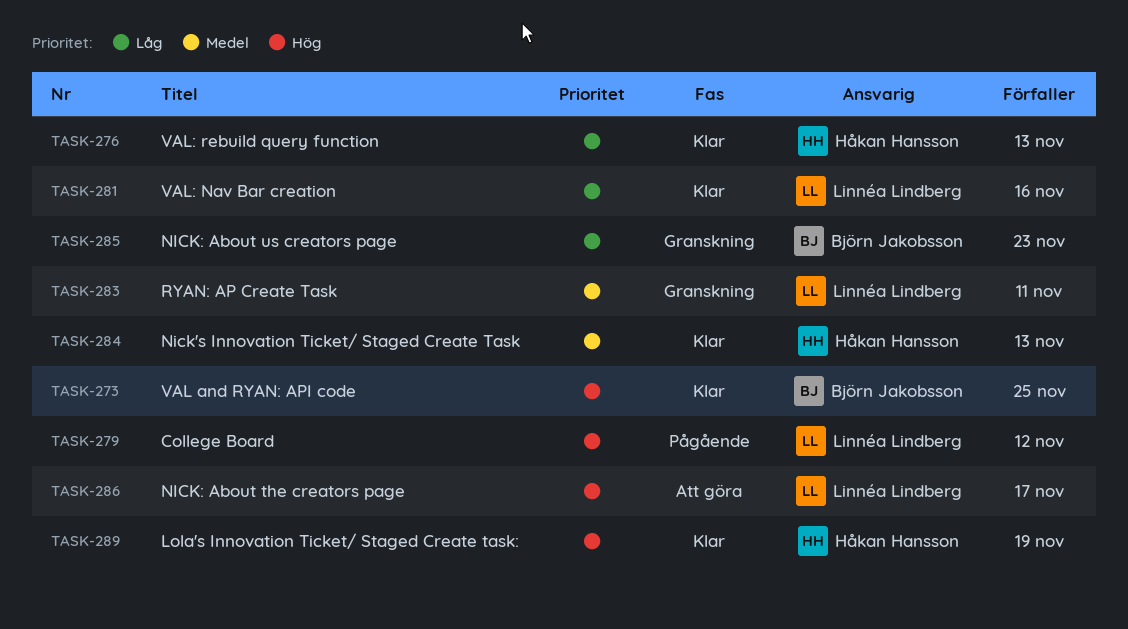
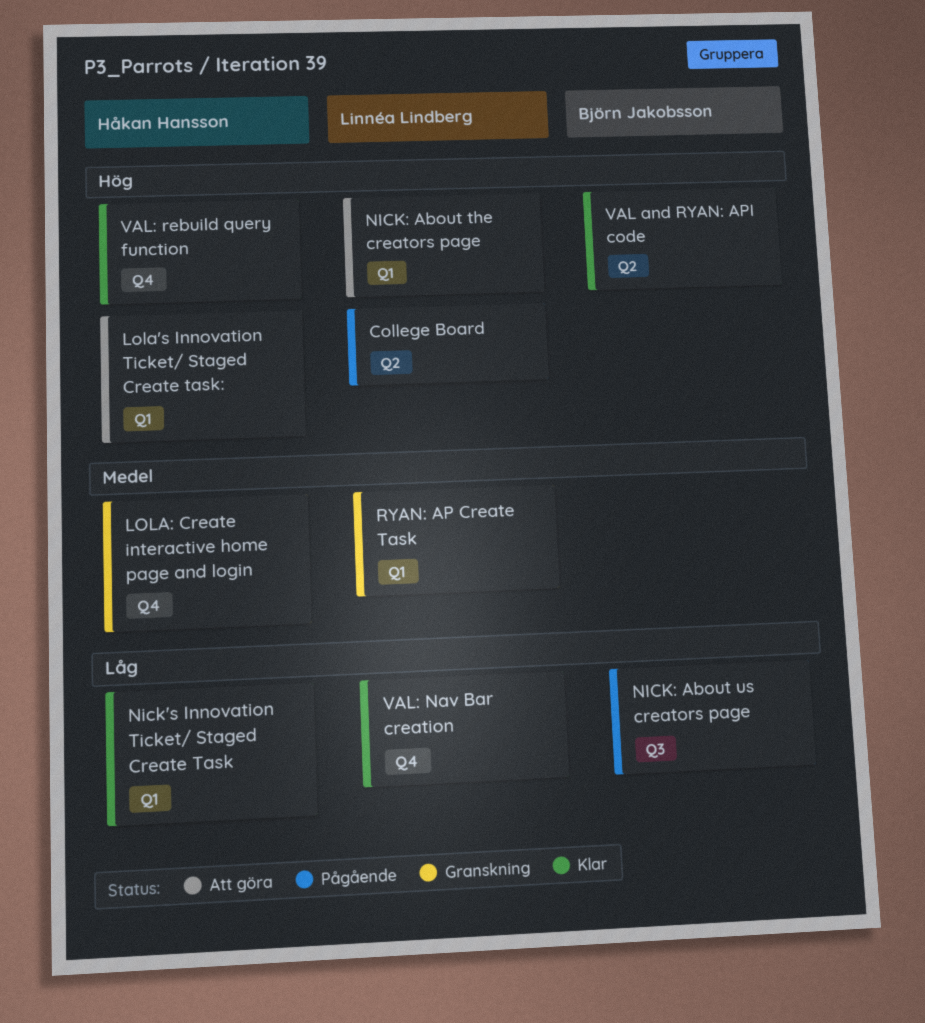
Lola's Innovation Ticket/ Staged Create task:, status: Klar -> Att göra
LOLA: Create interactive home page and login: none -> present
Nick's Innovation Ticket/ Staged Create Task, priority: Medel -> Låg
NICK: About us creators page, status: Granskning -> Pågående
VAL: rebuild query function, priority: Låg -> Hög

